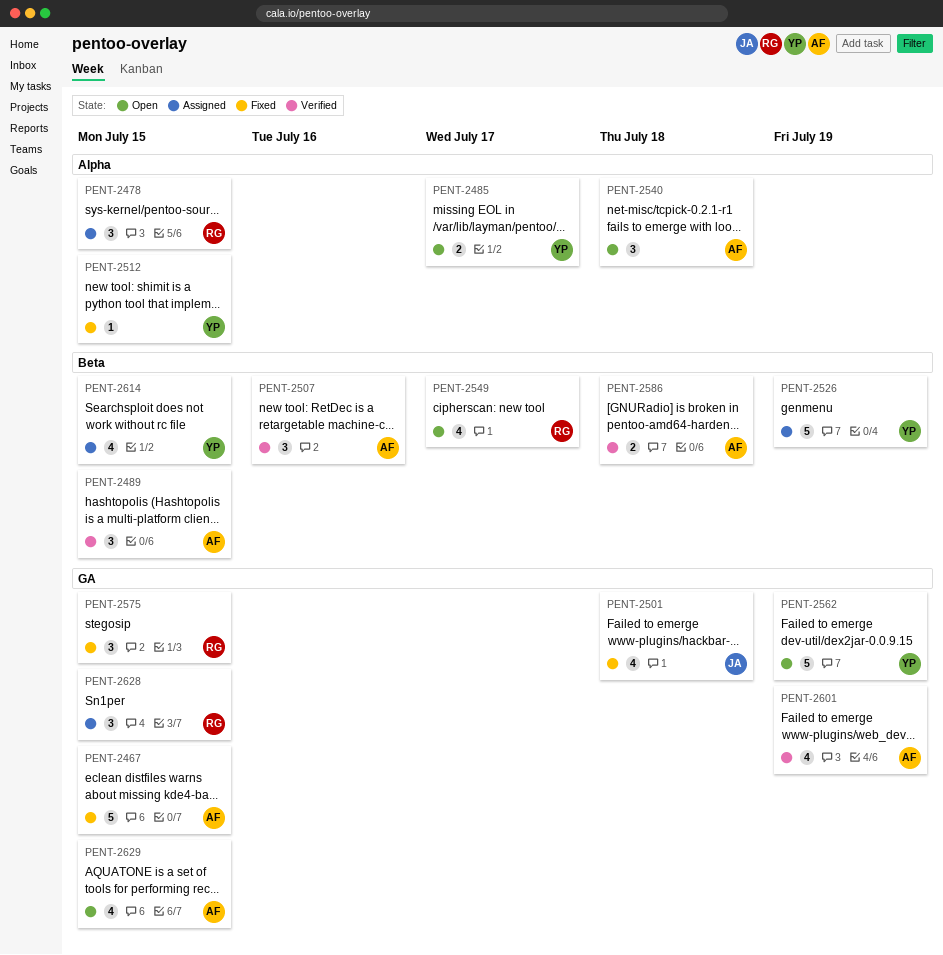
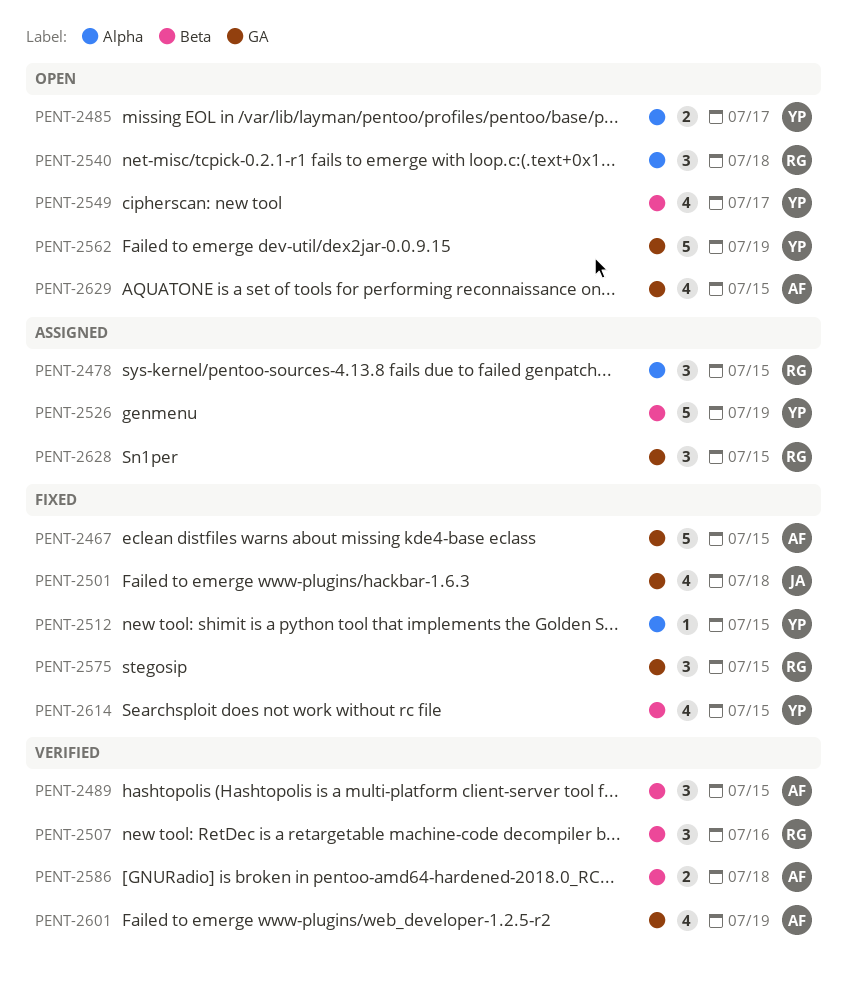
PENT-2507, owner: AF -> RG
PENT-2540, owner: AF -> RG
PENT-2549, owner: RG -> YP
PENT-2614, status: Assigned -> Fixed

